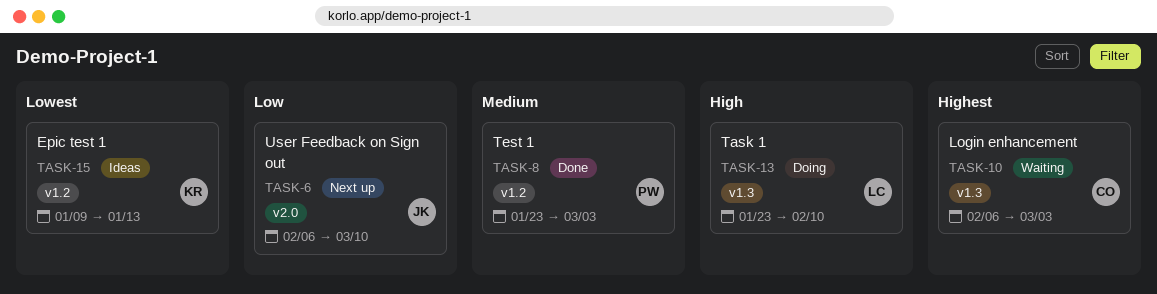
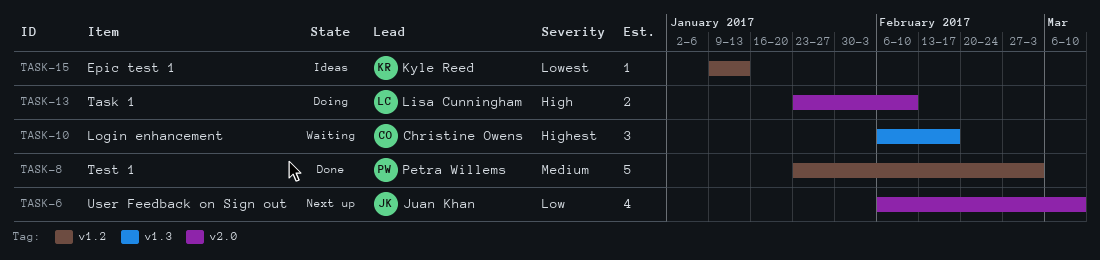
TASK-10, due: Mar 3 -> Feb 17
TASK-13, label: v1.3 -> v2.0

